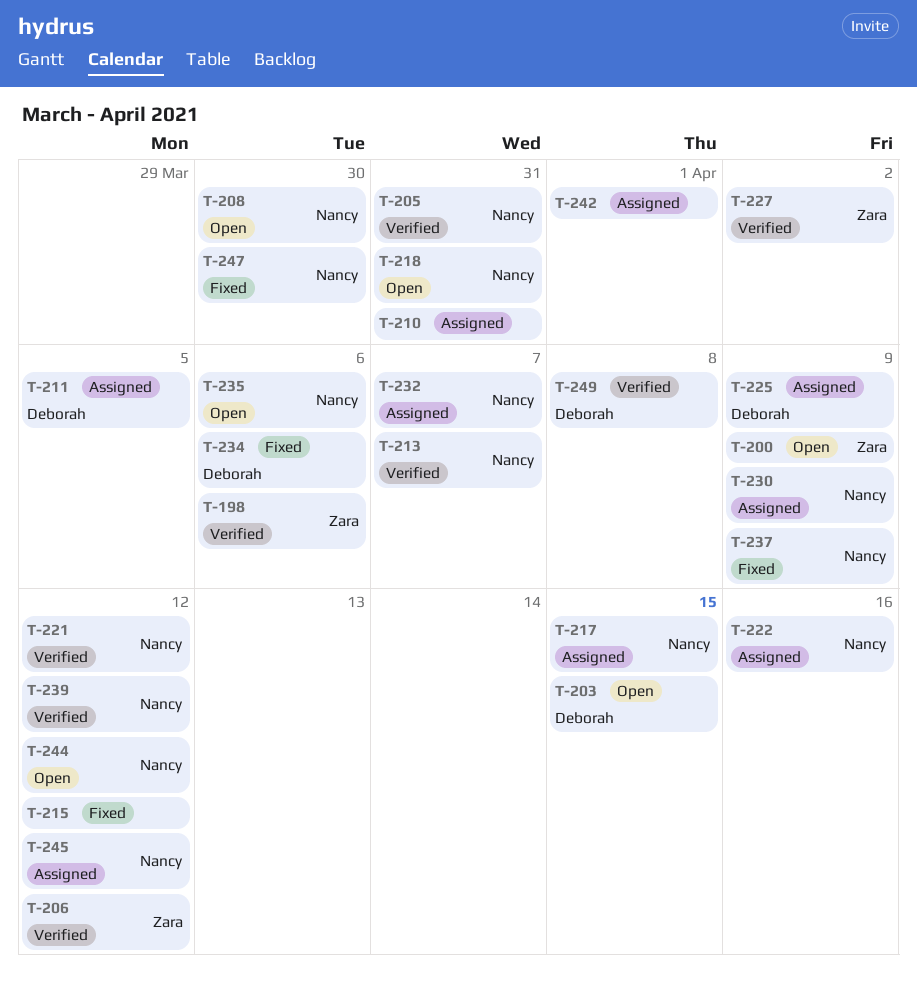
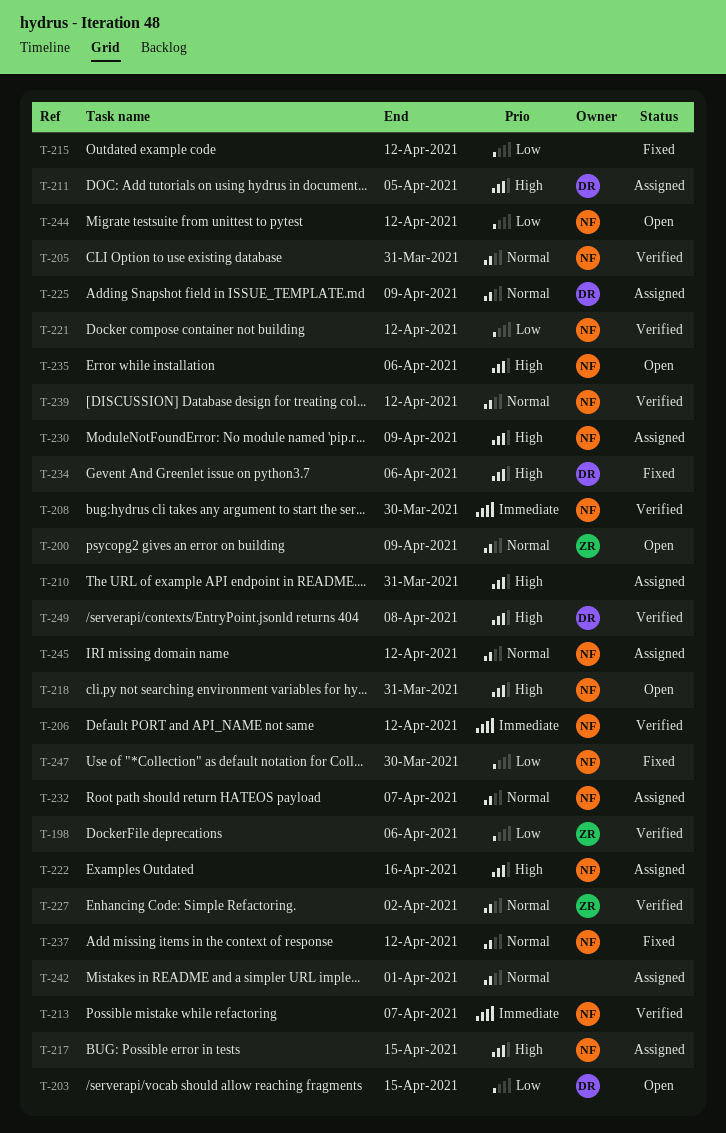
T-206, owner: Zara -> Nancy
T-208, status: Open -> Verified
T-237, due: Apr 9 -> Apr 12

